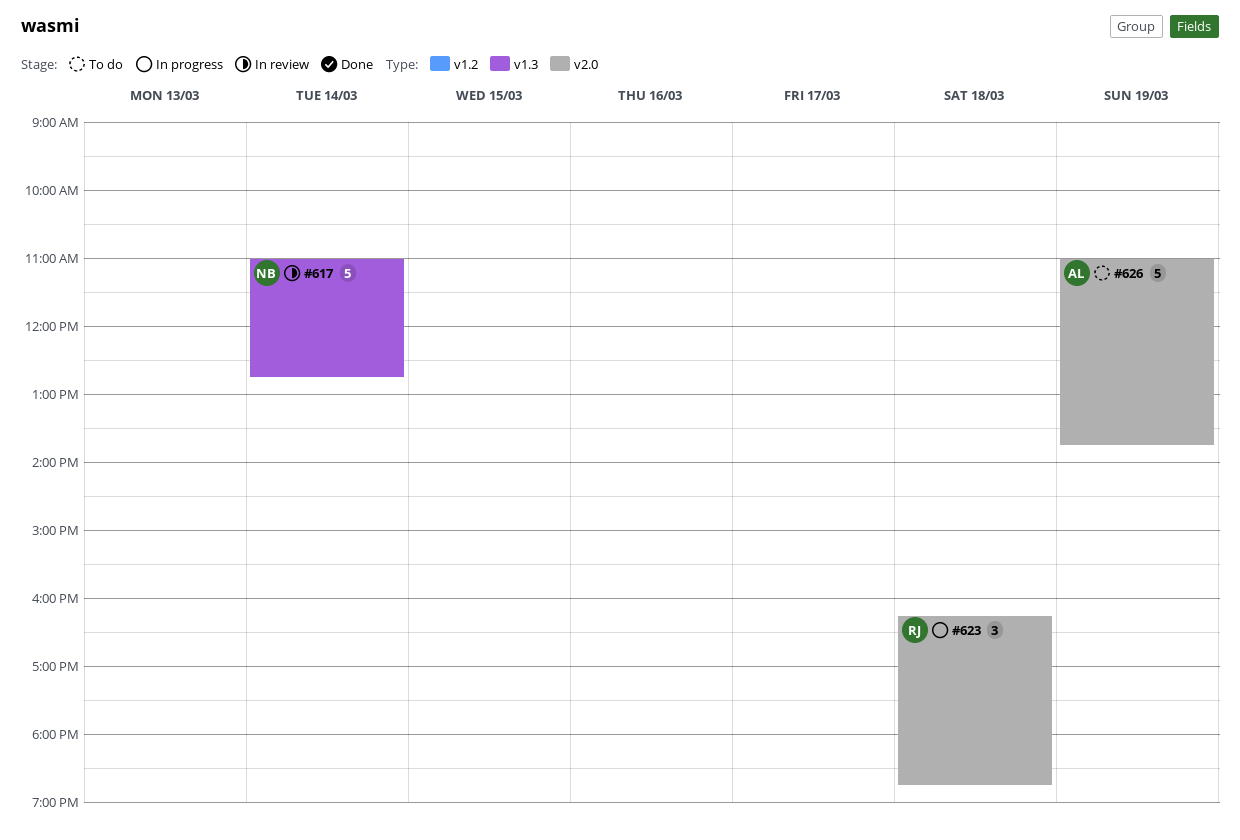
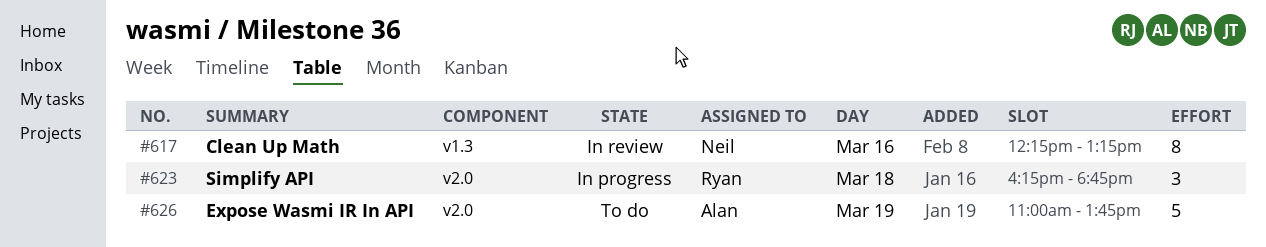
#617, estimate: 5 -> 8
#617, day: Mar 14 -> Mar 16
#617, begins: 11:00 -> 12:15
#617, ends: 12:45 -> 13:15

